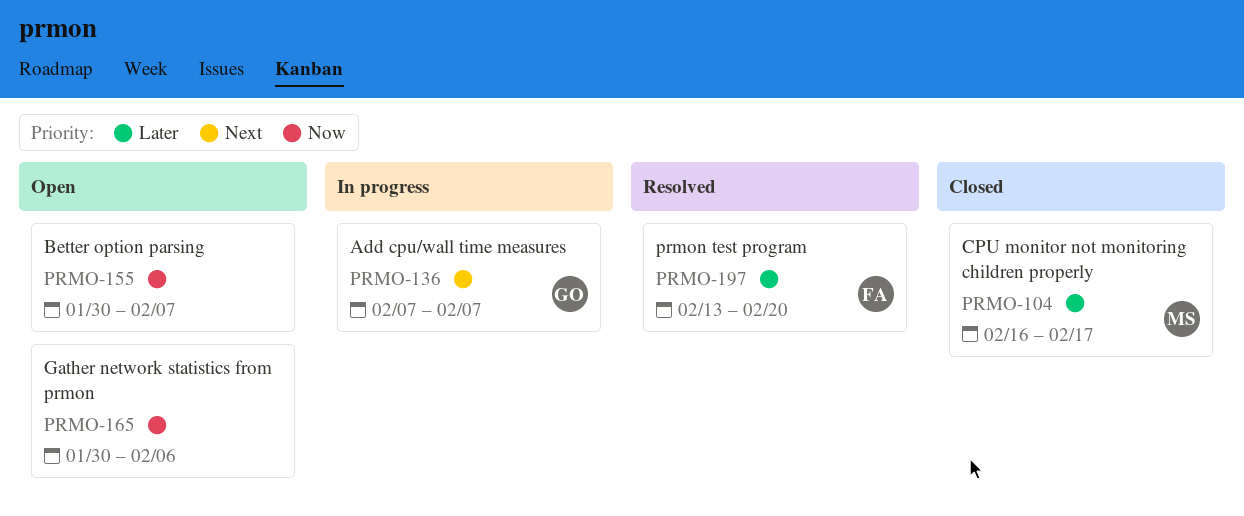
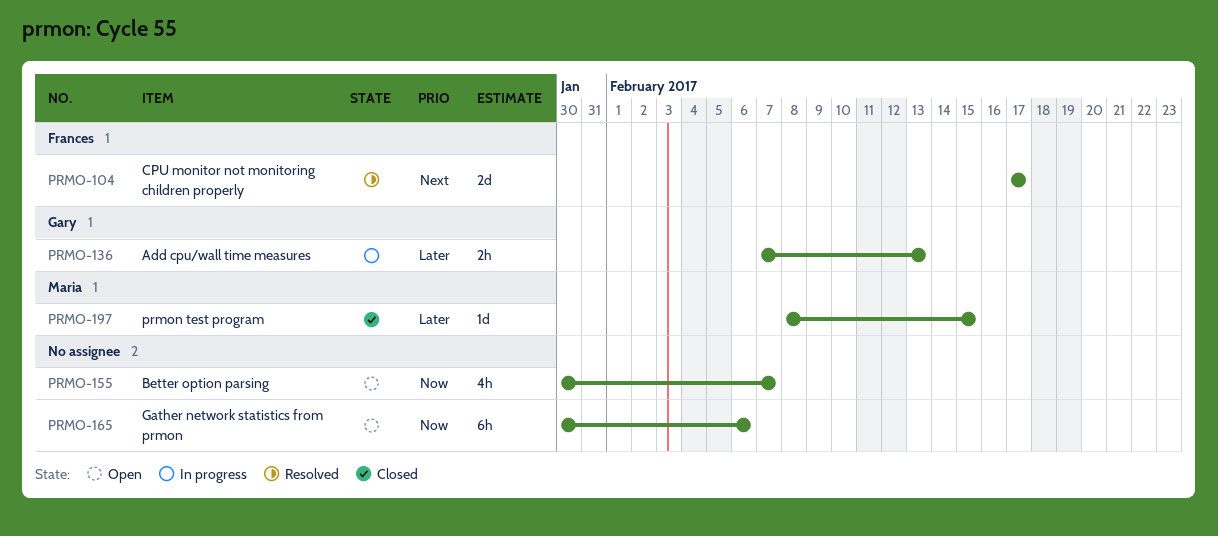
PRMO-104, status: Closed -> Resolved
PRMO-104, owner: Maria -> Frances
PRMO-104, priority: Later -> Next
PRMO-104, start: Feb 16 -> Feb 17
PRMO-136, priority: Next -> Later
PRMO-136, due: Feb 7 -> Feb 13
PRMO-197, status: Resolved -> Closed
PRMO-197, owner: Frances -> Maria
PRMO-197, start: Feb 13 -> Feb 8
PRMO-197, due: Feb 20 -> Feb 15

